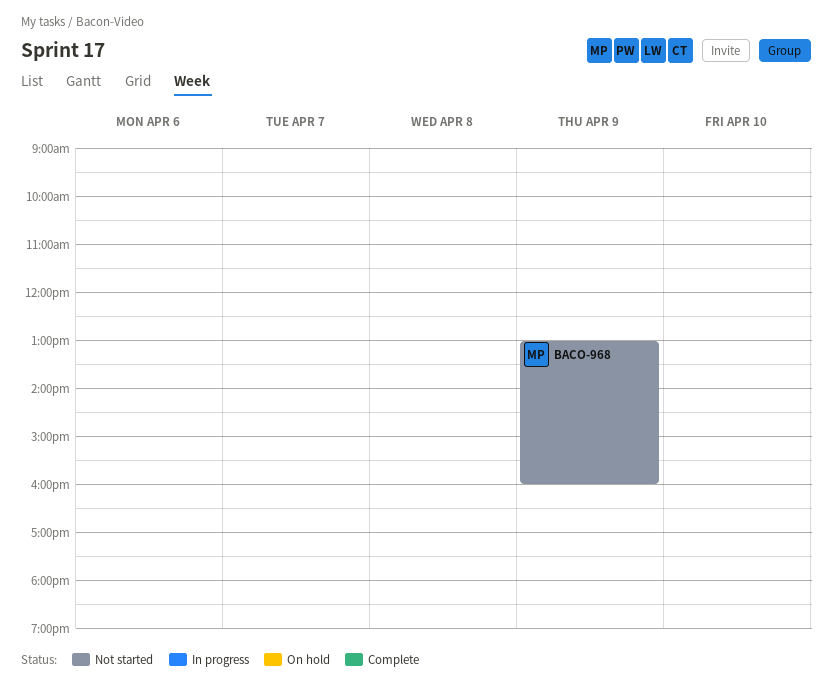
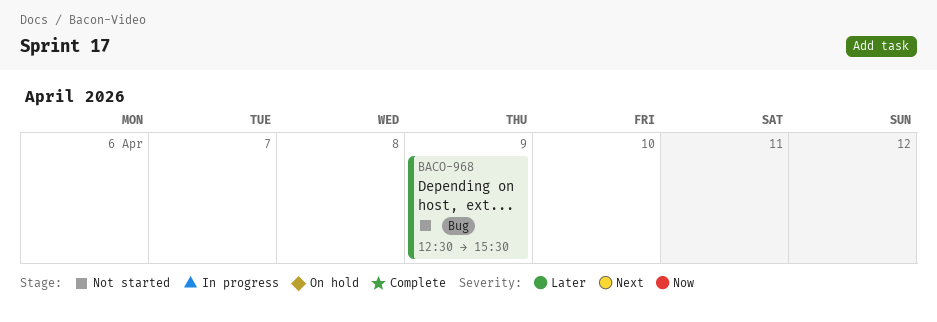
BACO-968, begins: 13:00 -> 12:30
BACO-968, ends: 16:00 -> 15:30

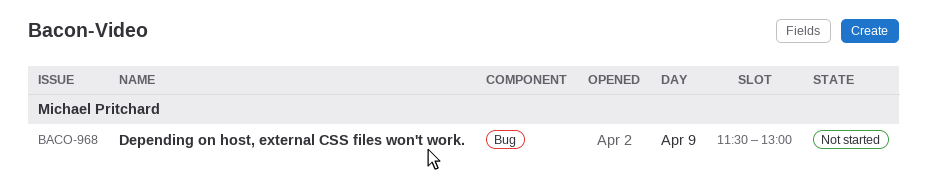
BACO-968, begins: 12:30 -> 11:30
BACO-968, ends: 15:30 -> 13:00

